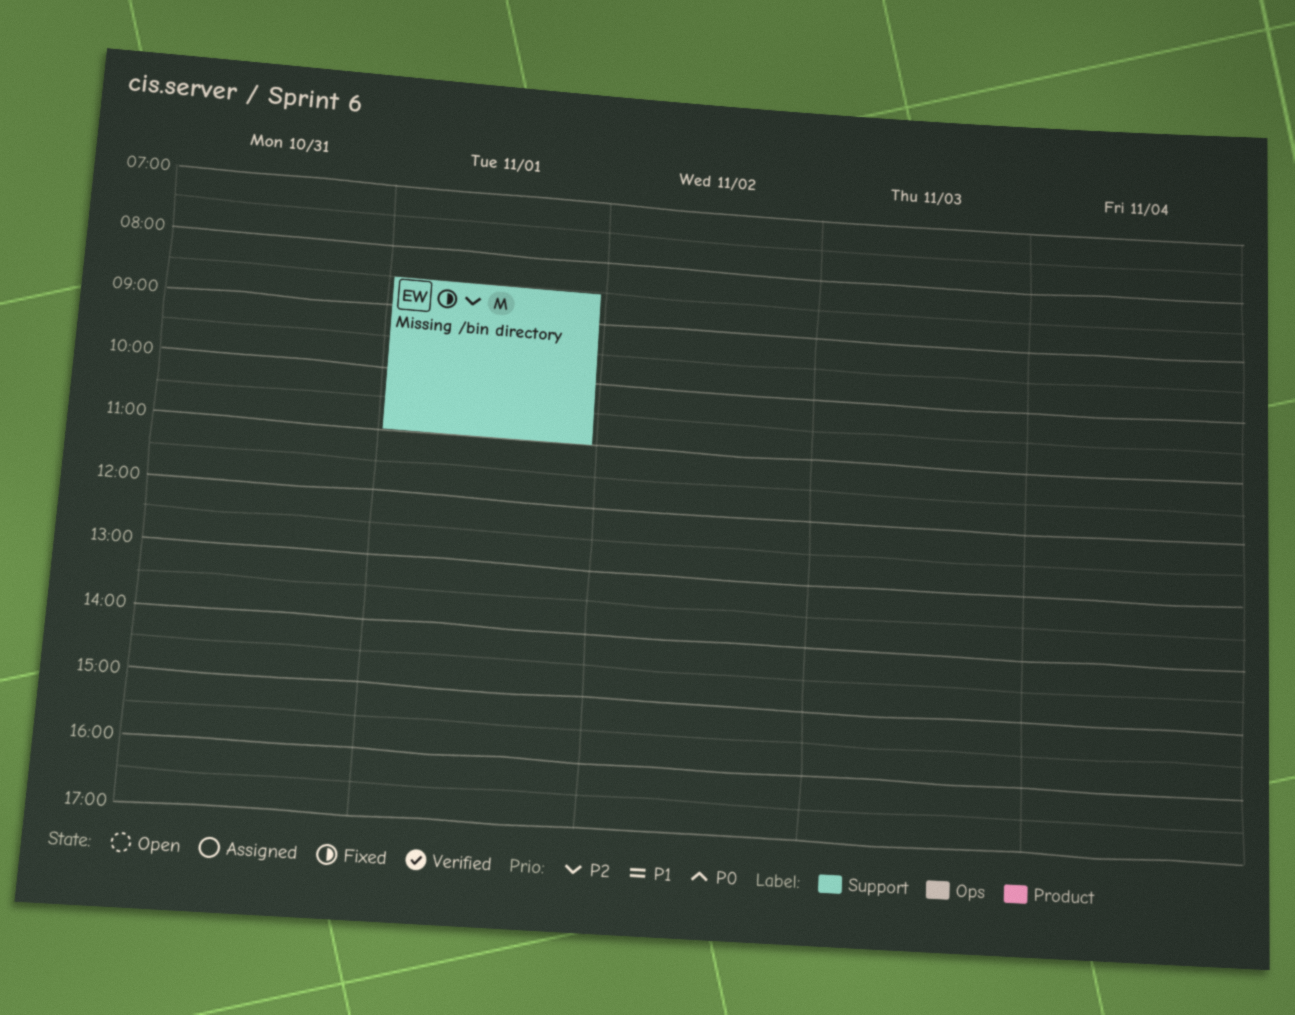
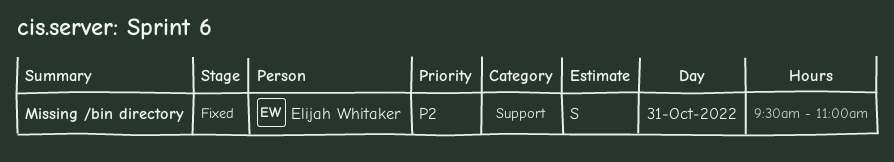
Missing /bin directory, estimate: M -> S
Missing /bin directory, day: Nov 1 -> Oct 31
Missing /bin directory, begins: 08:30 -> 09:30

